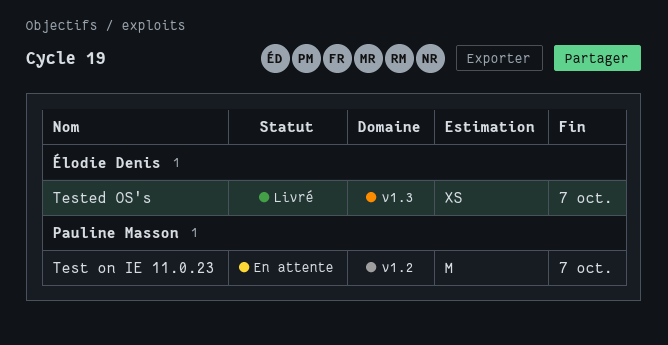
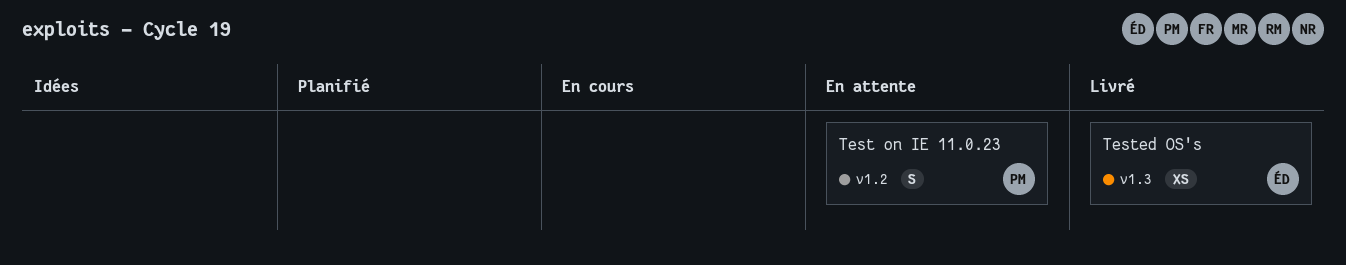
Test on IE 11.0.23, estimate: M -> S

